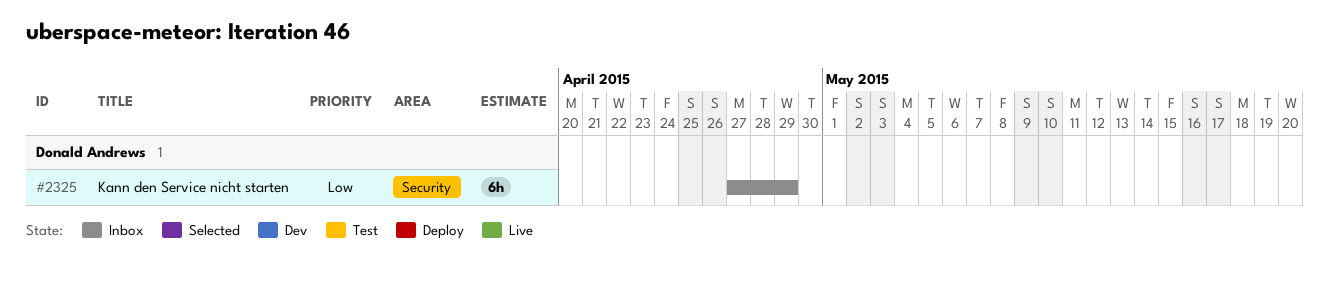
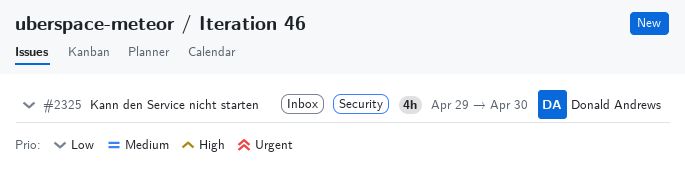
#2325, estimate: 6h -> 4h
#2325, start: Apr 27 -> Apr 29
#2325, due: Apr 29 -> Apr 30

